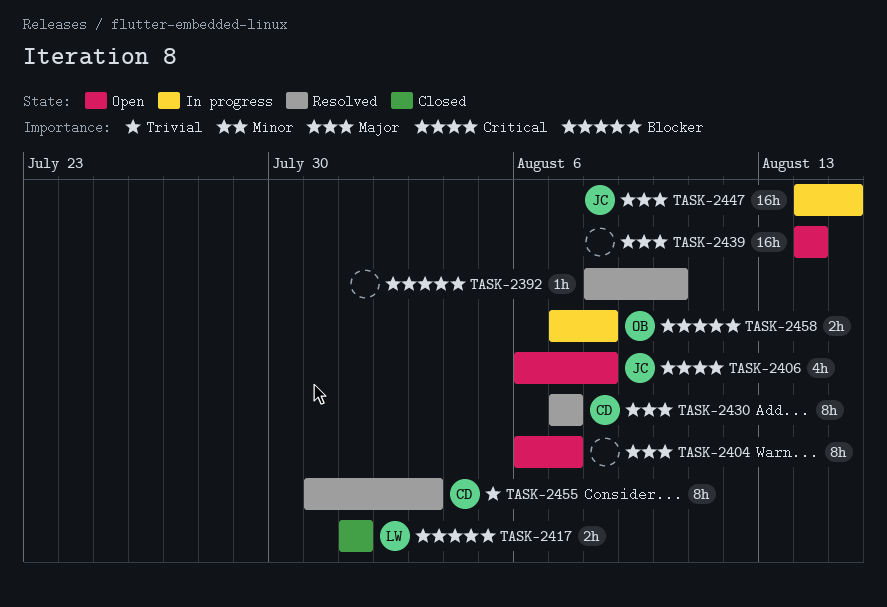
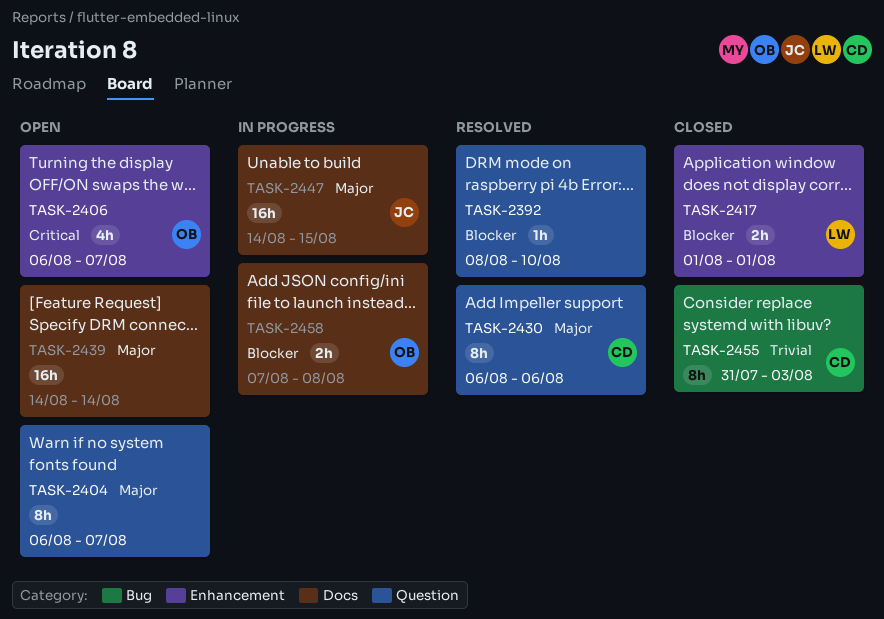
TASK-2406, owner: JC -> OB
TASK-2406, due: Aug 8 -> Aug 7
TASK-2430, start: Aug 7 -> Aug 6
TASK-2430, due: Aug 7 -> Aug 6
TASK-2455, status: Resolved -> Closed

